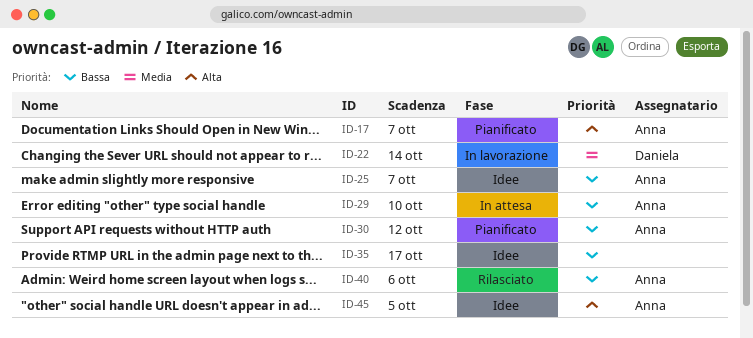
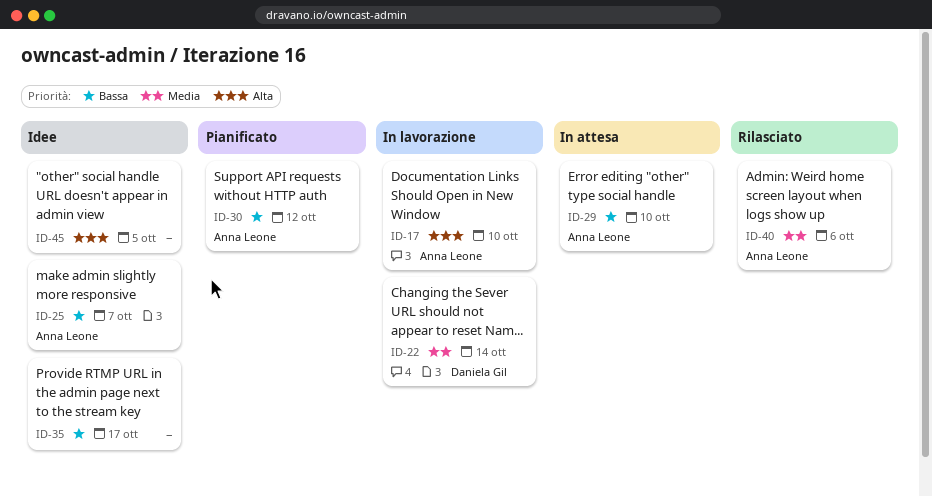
ID-17, status: Pianificato -> In lavorazione
ID-17, due: Oct 7 -> Oct 10
ID-40, priority: Bassa -> Media
ID-45, owner: Anna Leone -> none

